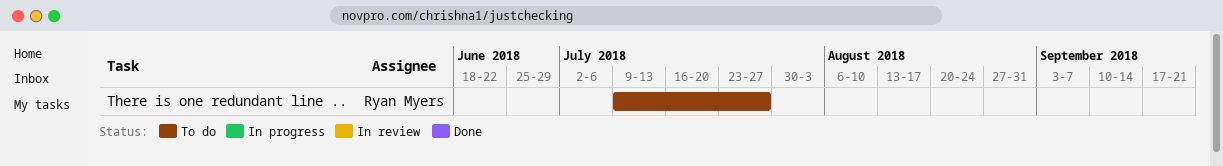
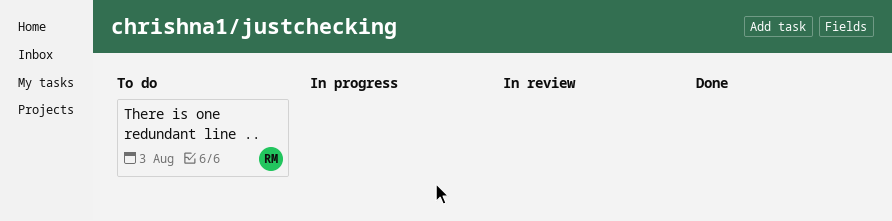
There is one redundant line .., due: Jul 27 -> Aug 3

